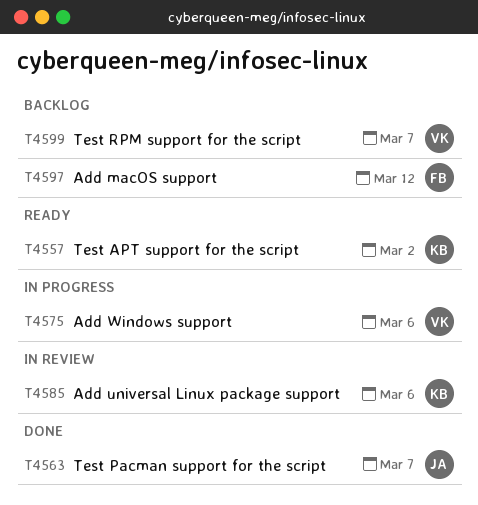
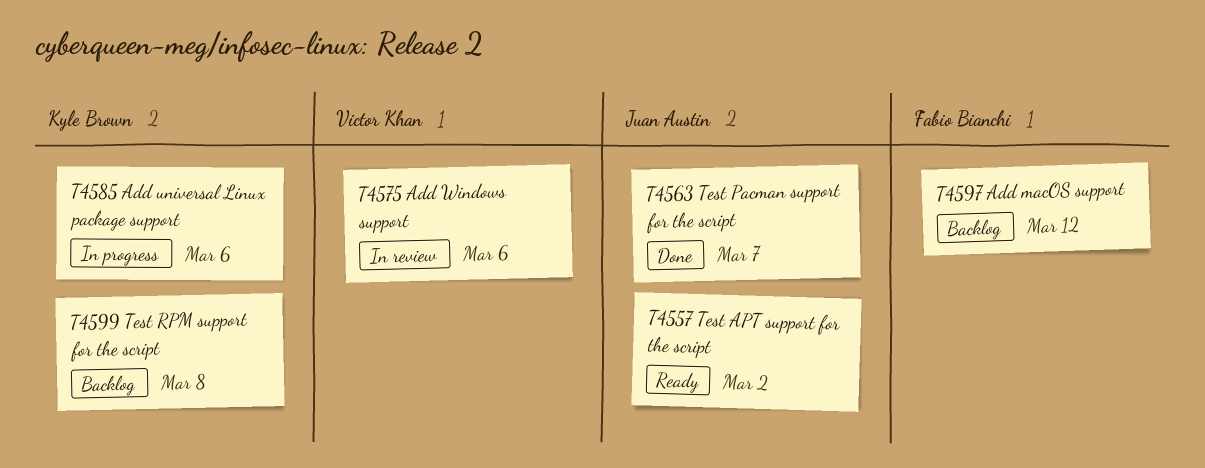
T4557, owner: Kyle Brown -> Juan Austin
T4575, status: In progress -> In review
T4585, status: In review -> In progress
T4599, owner: Victor Khan -> Kyle Brown
T4599, due: Mar 7 -> Mar 8

